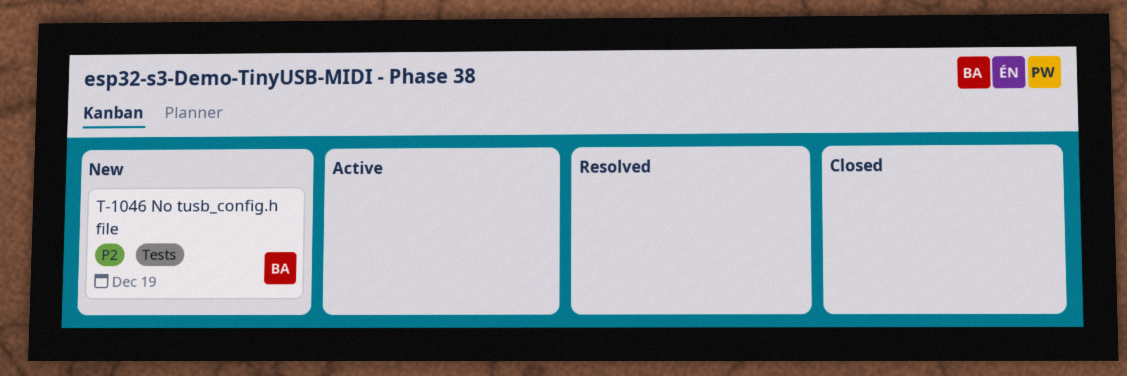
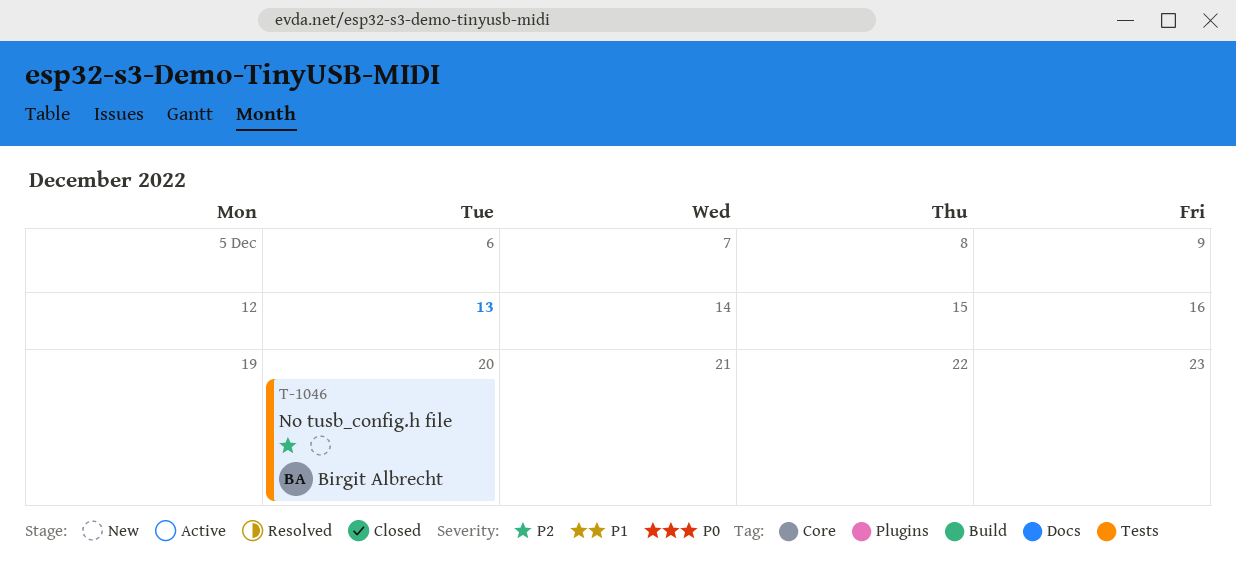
T-1046, due: Dec 19 -> Dec 20

